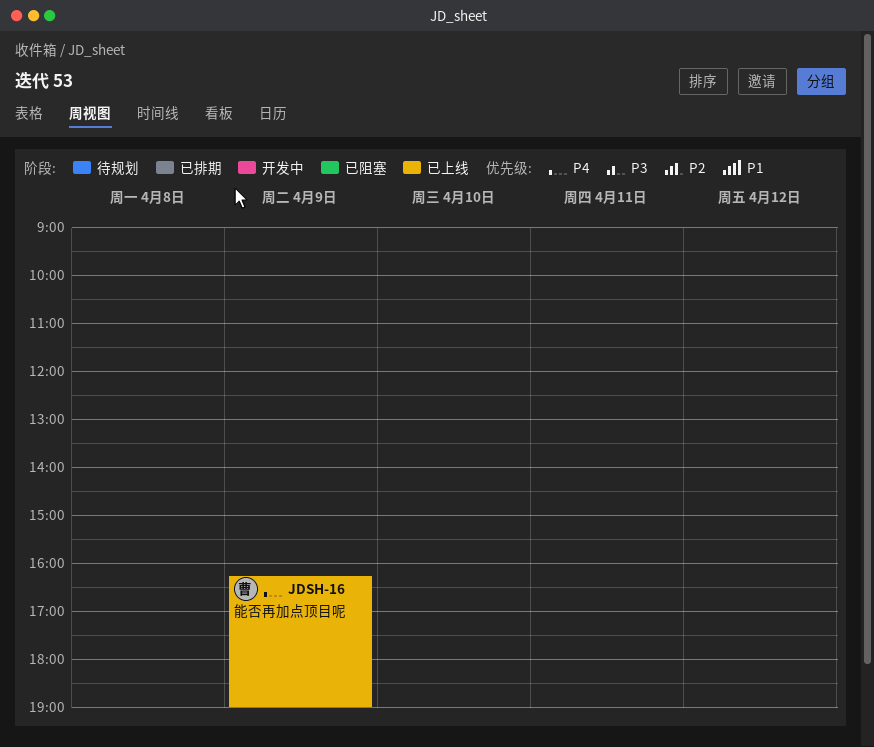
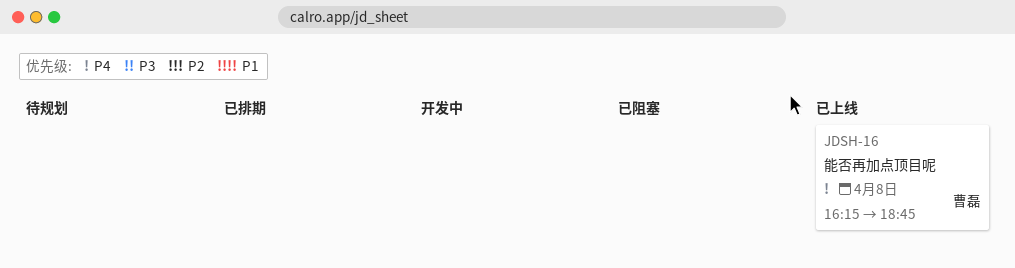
JDSH-16, day: Apr 9 -> Apr 8
JDSH-16, ends: 19:00 -> 18:45

